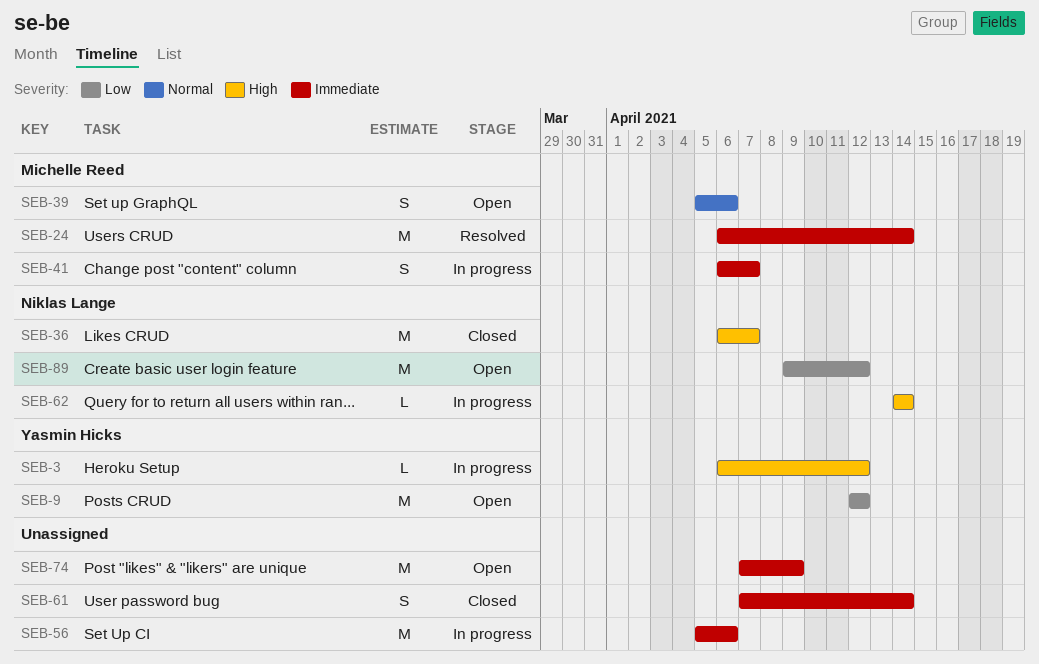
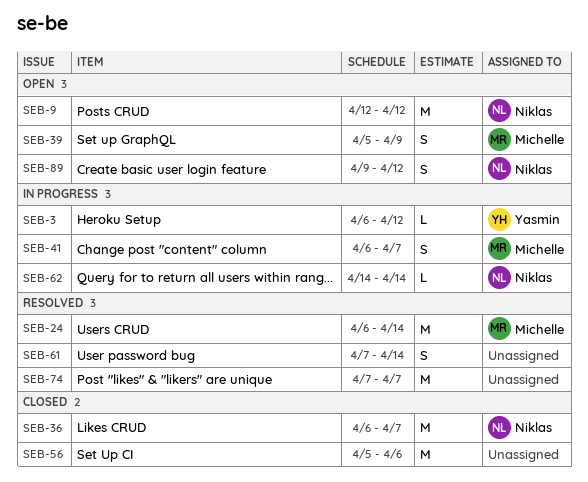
SEB-9, owner: Yasmin Hicks -> Niklas Lange
SEB-39, due: Apr 6 -> Apr 9
SEB-56, status: In progress -> Closed
SEB-61, status: Closed -> Resolved
SEB-74, status: Open -> Resolved
SEB-74, due: Apr 9 -> Apr 7
SEB-89, estimate: M -> S

